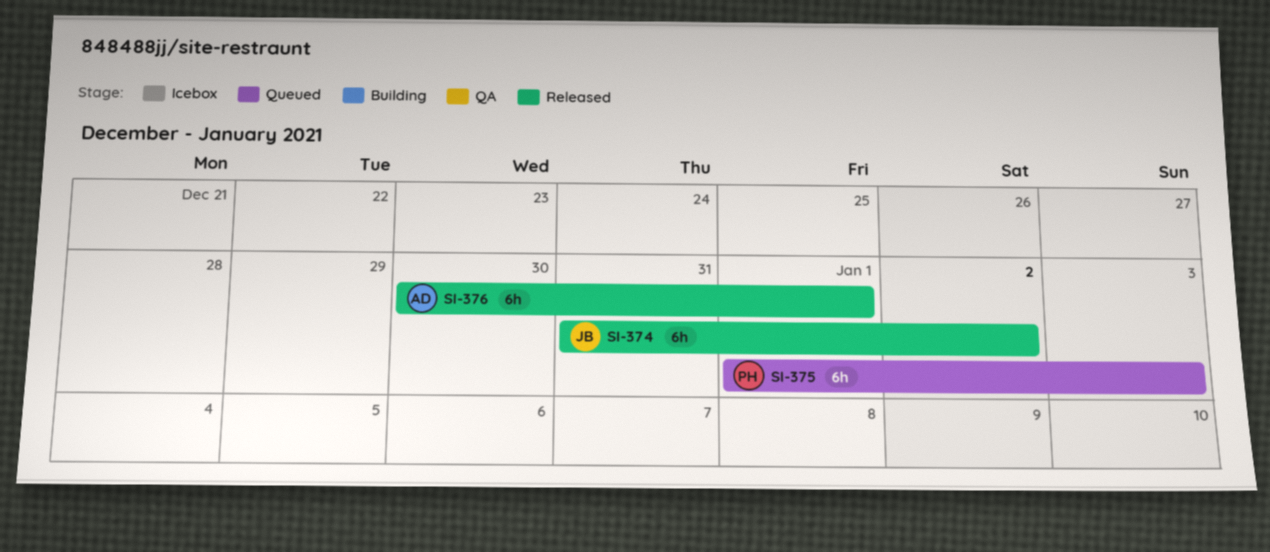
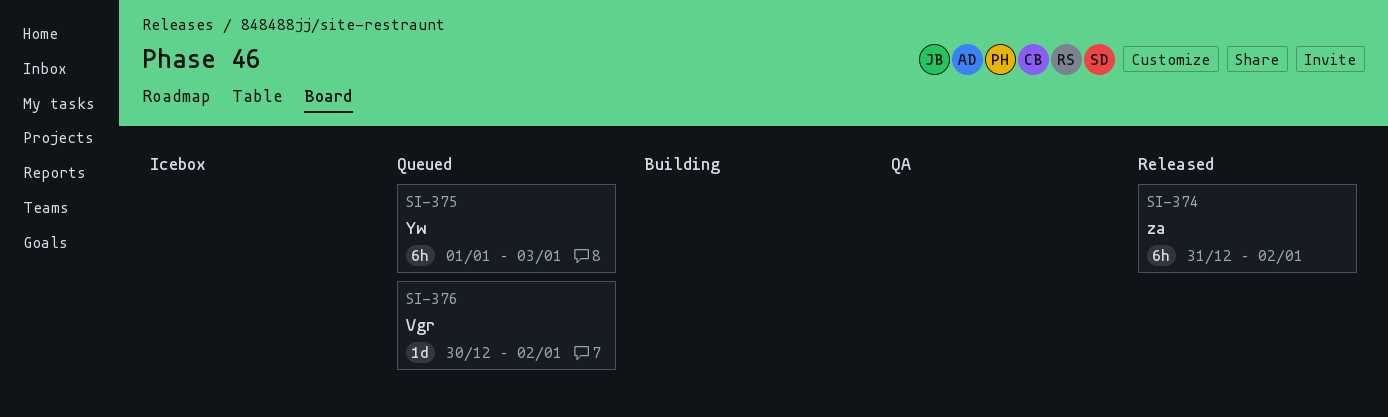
SI-376, status: Released -> Queued
SI-376, estimate: 6h -> 1d
SI-376, due: Jan 1 -> Jan 2

